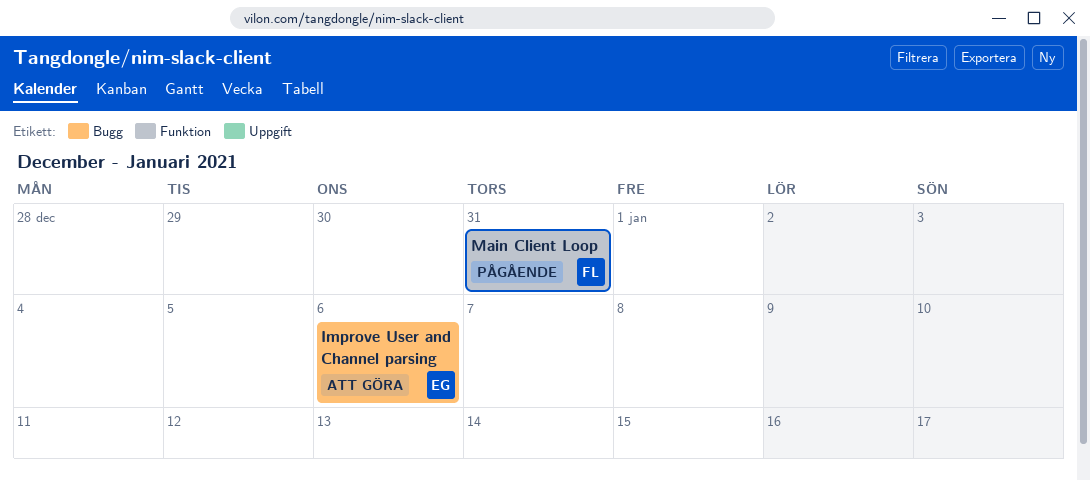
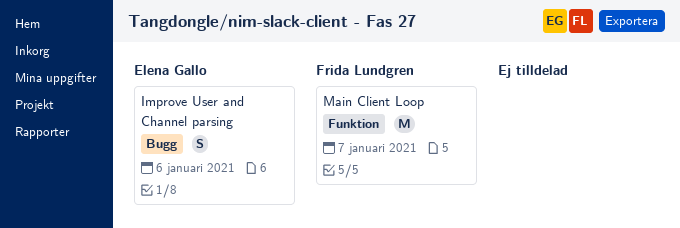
Main Client Loop, due: Dec 31 -> Jan 7

